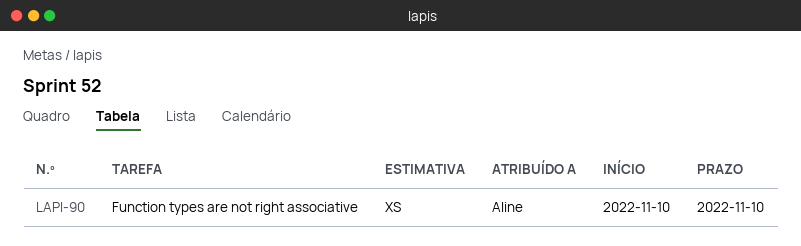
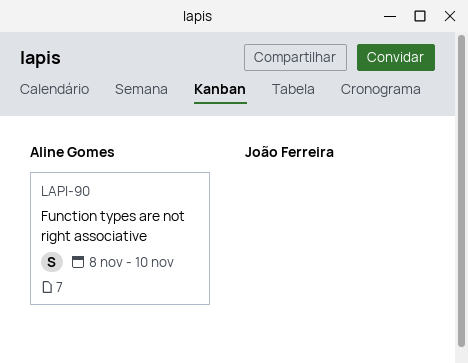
LAPI-90, estimate: XS -> S
LAPI-90, start: Nov 10 -> Nov 8

